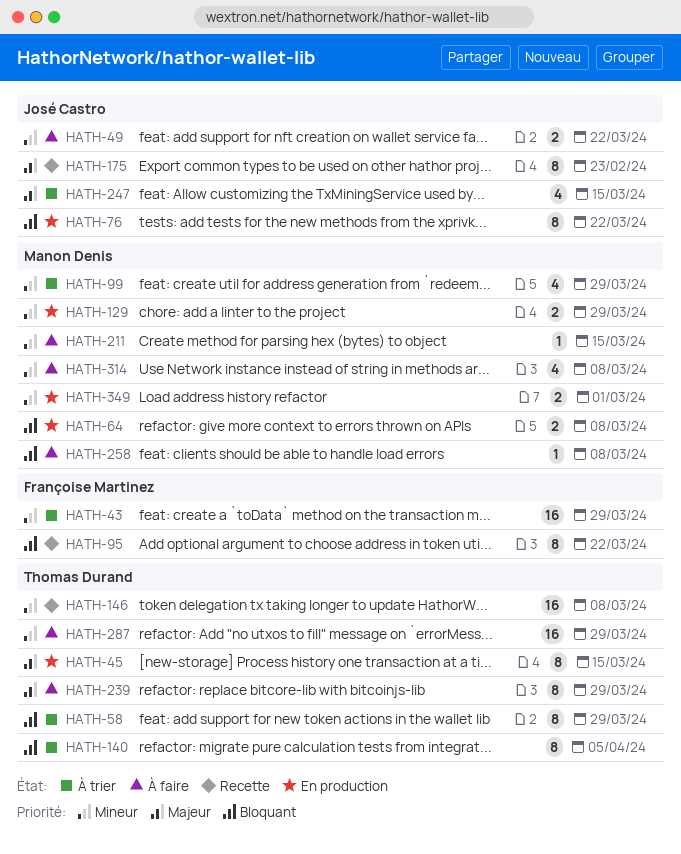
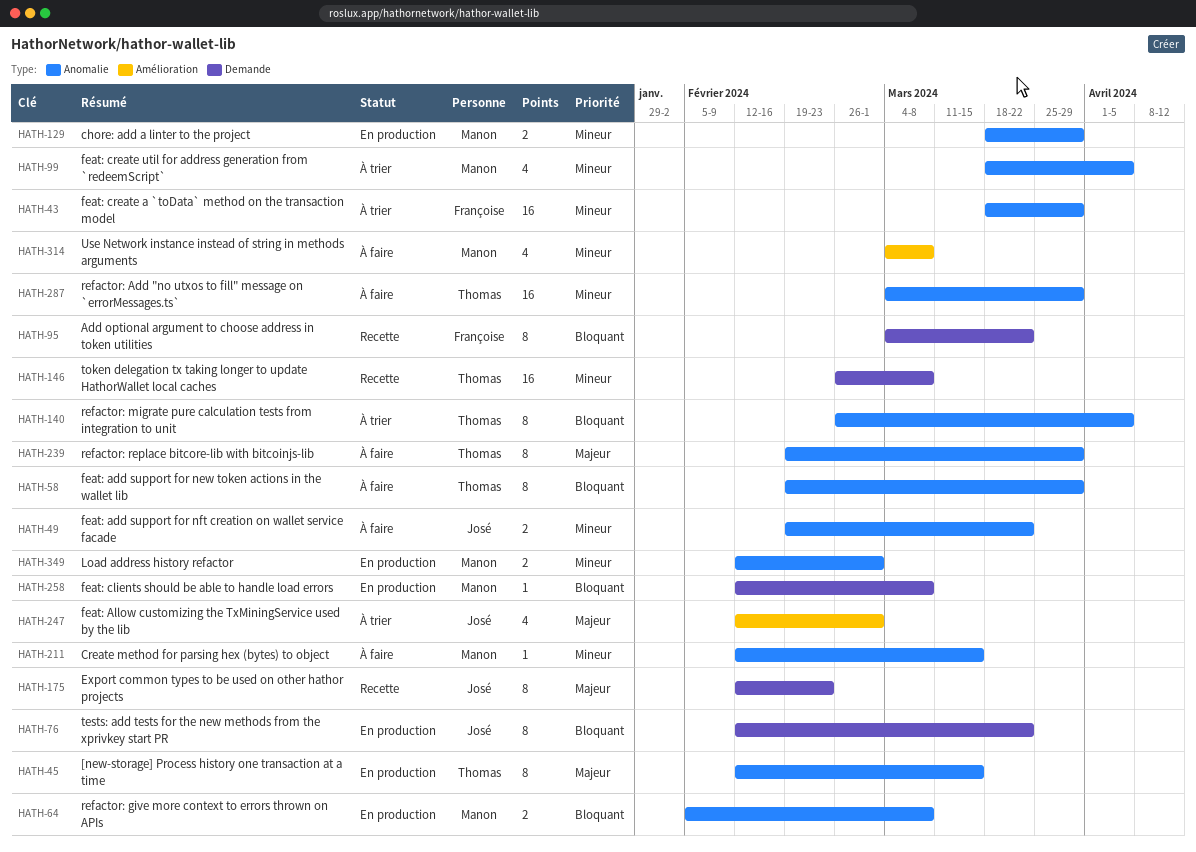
HATH-58, status: À trier -> À faire
HATH-99, due: Mar 29 -> Apr 5
HATH-247, due: Mar 15 -> Mar 1
HATH-258, status: À faire -> En production

